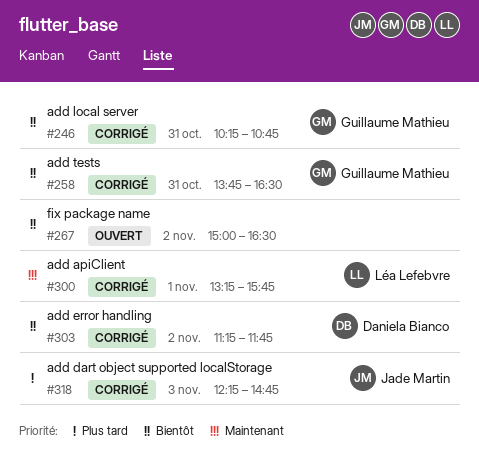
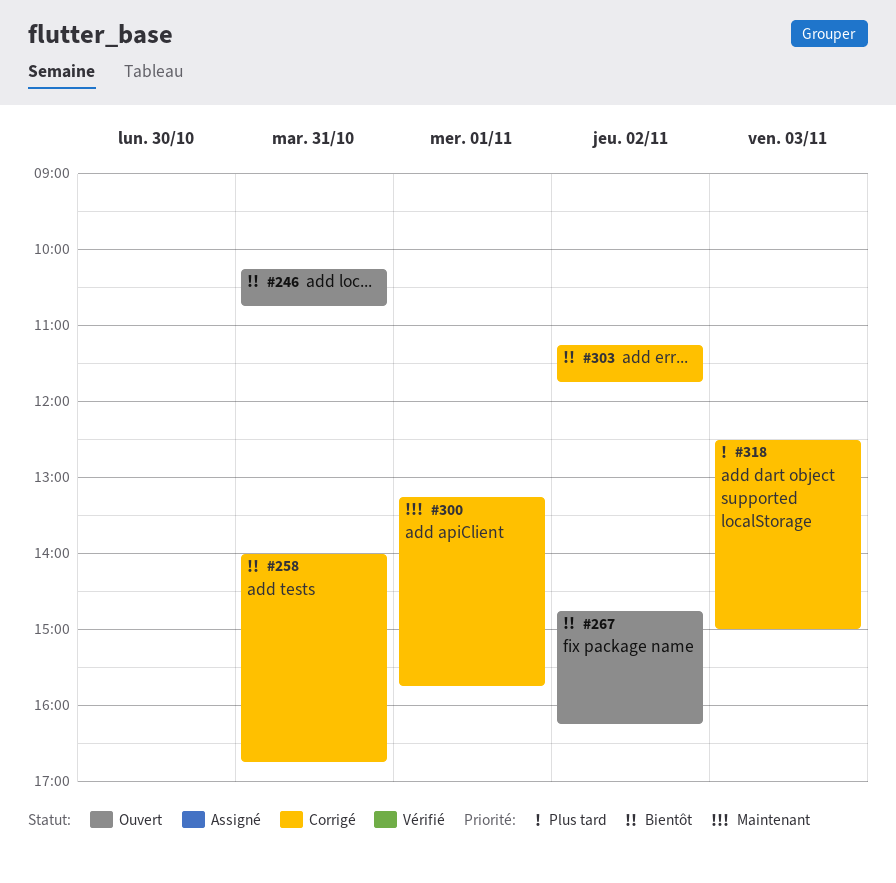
#246, status: Corrigé -> Ouvert
#258, begins: 13:45 -> 14:00
#258, ends: 16:30 -> 16:45
#267, begins: 15:00 -> 14:45
#267, ends: 16:30 -> 16:15
#318, begins: 12:15 -> 12:30
#318, ends: 14:45 -> 15:00

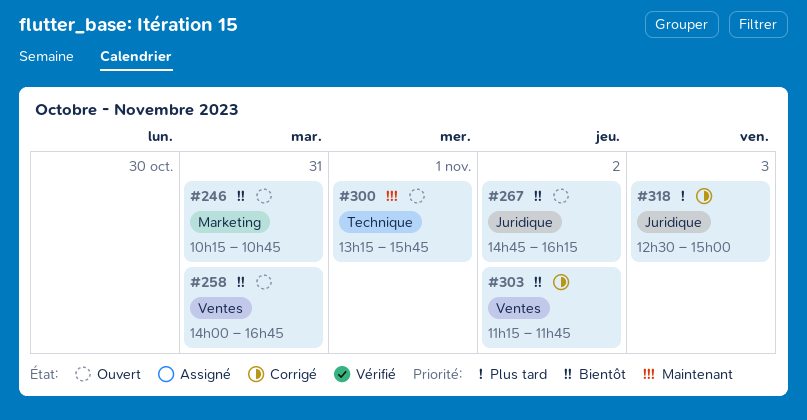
#258, status: Corrigé -> Ouvert
#300, status: Corrigé -> Ouvert

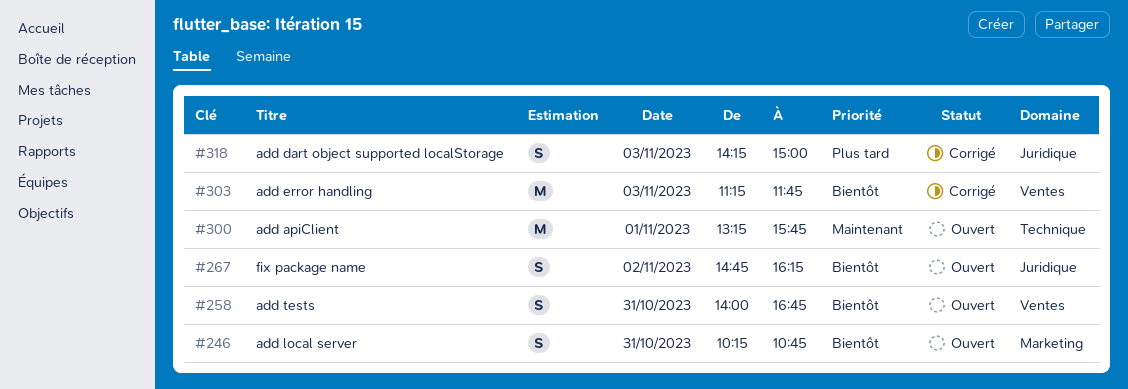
#303, day: Nov 2 -> Nov 3
#318, begins: 12:30 -> 14:15

